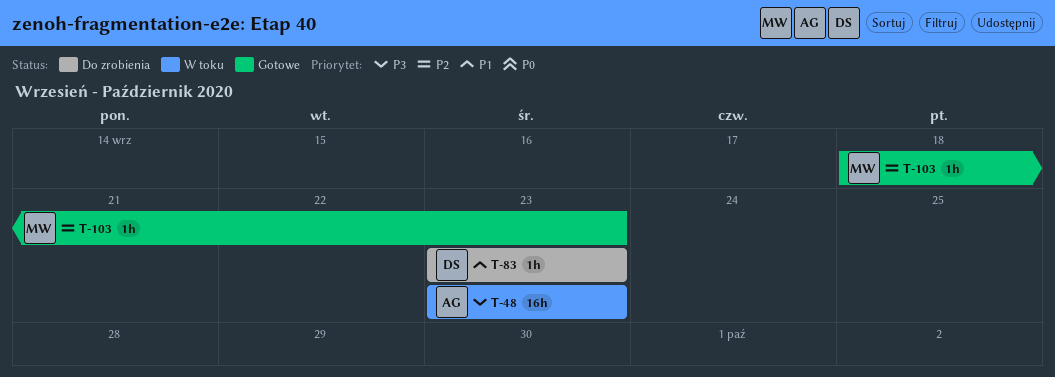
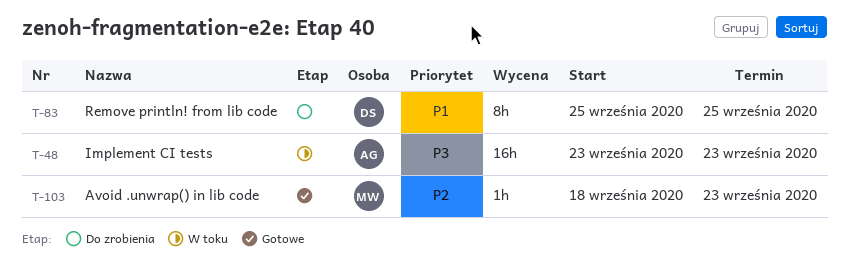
T-83, estimate: 1h -> 8h
T-83, start: Sep 23 -> Sep 25
T-83, due: Sep 23 -> Sep 25

